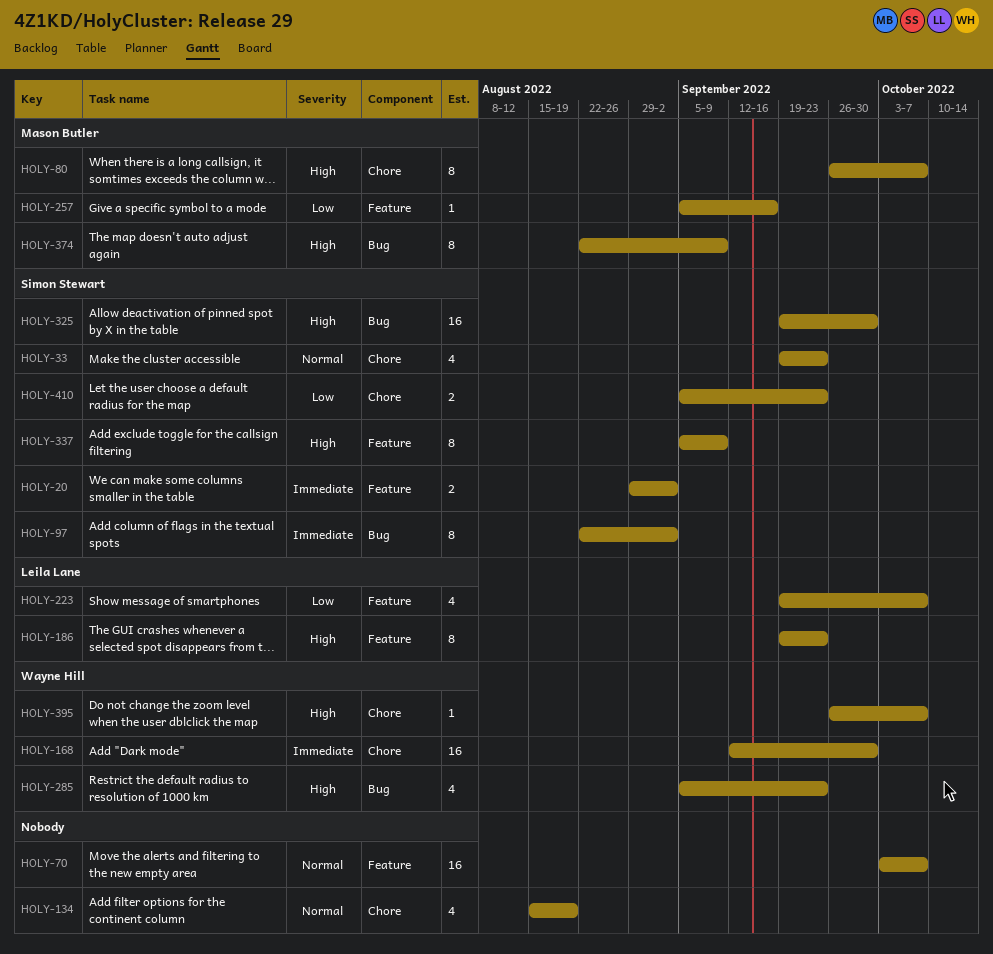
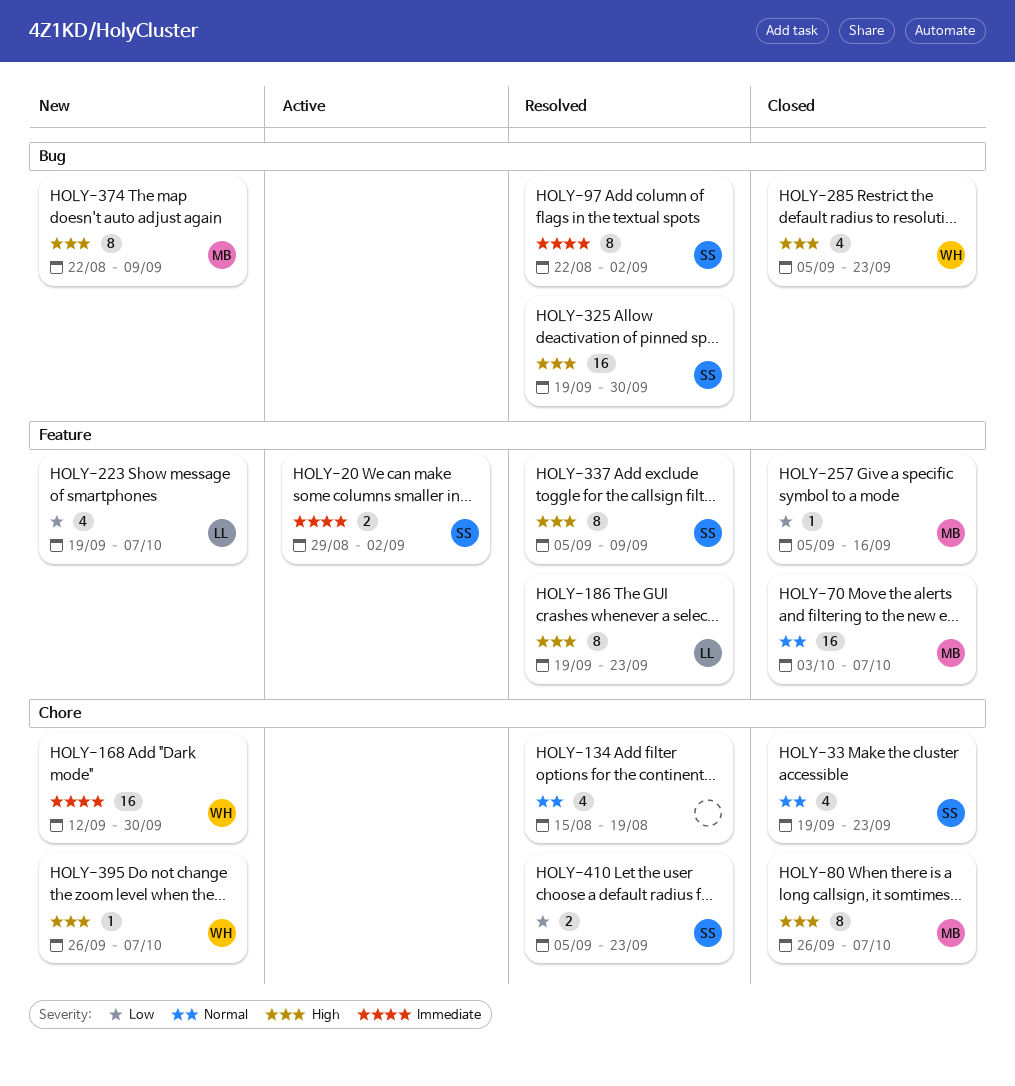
HOLY-70, owner: none -> Mason Butler

